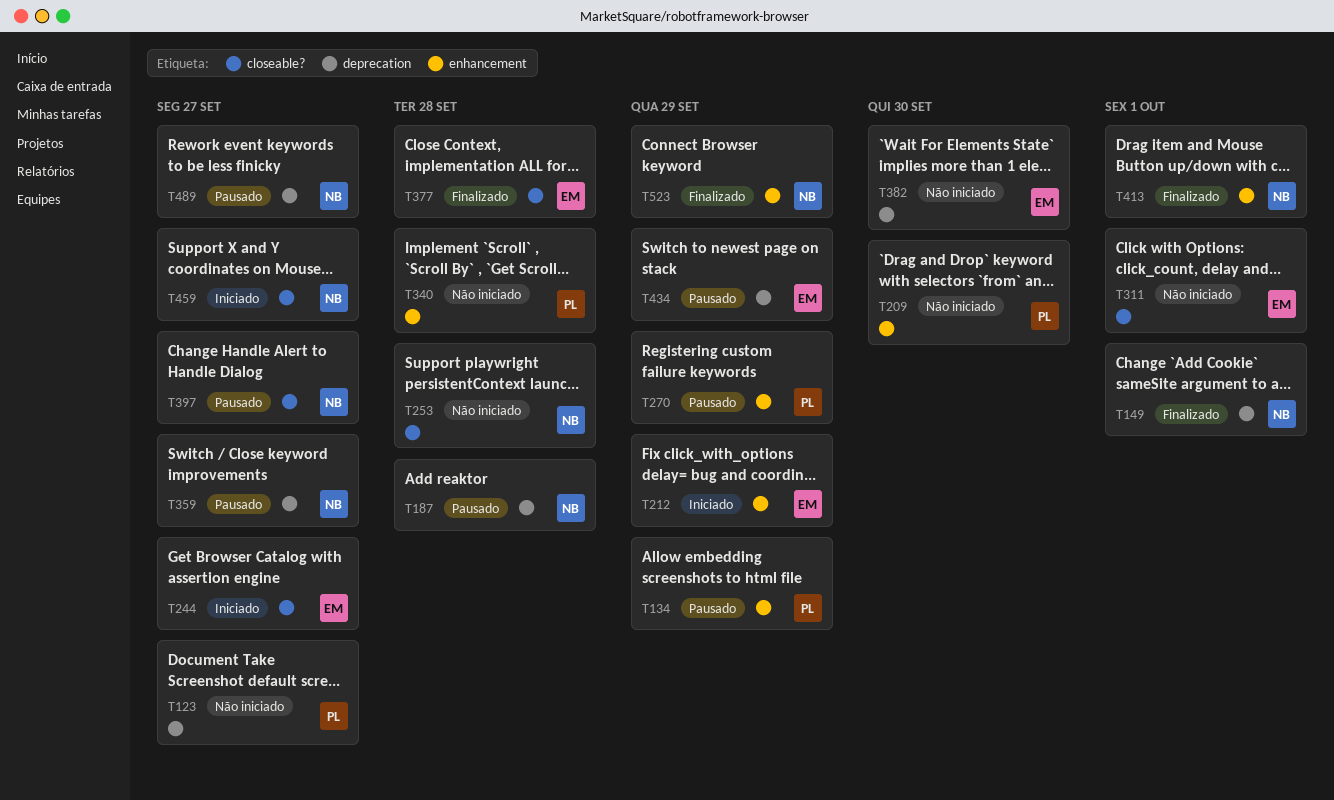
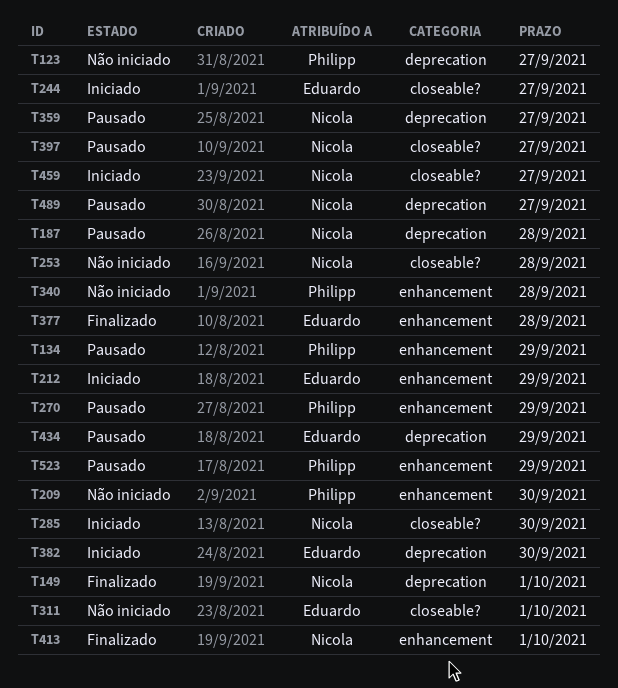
T285: none -> present
T377, label: closeable? -> enhancement
T382, status: Não iniciado -> Iniciado
T523, status: Finalizado -> Pausado
T523, owner: Nicola -> Philipp

